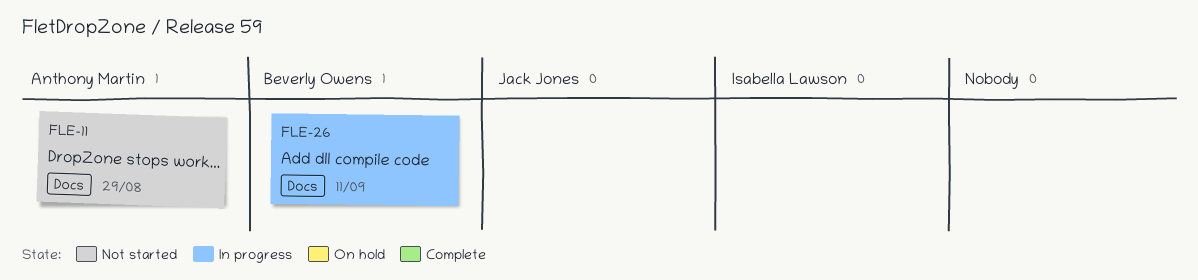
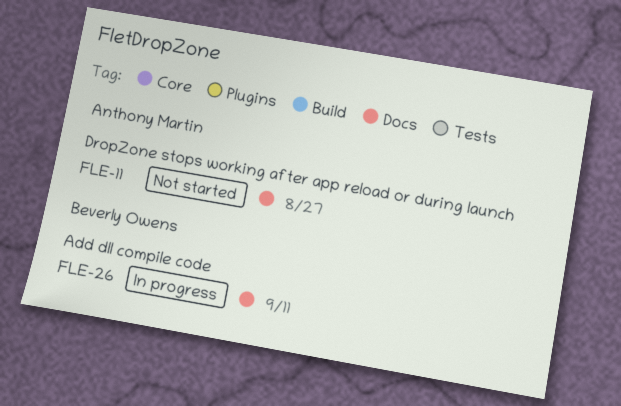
FLE-11, due: Aug 29 -> Aug 27

